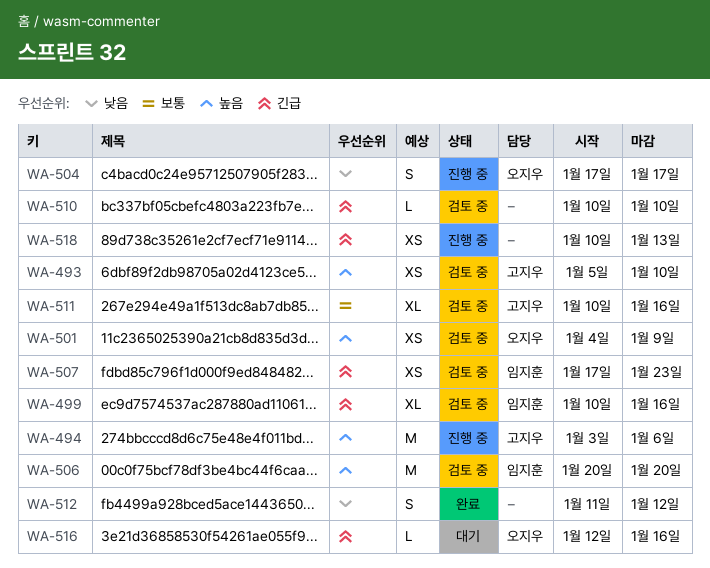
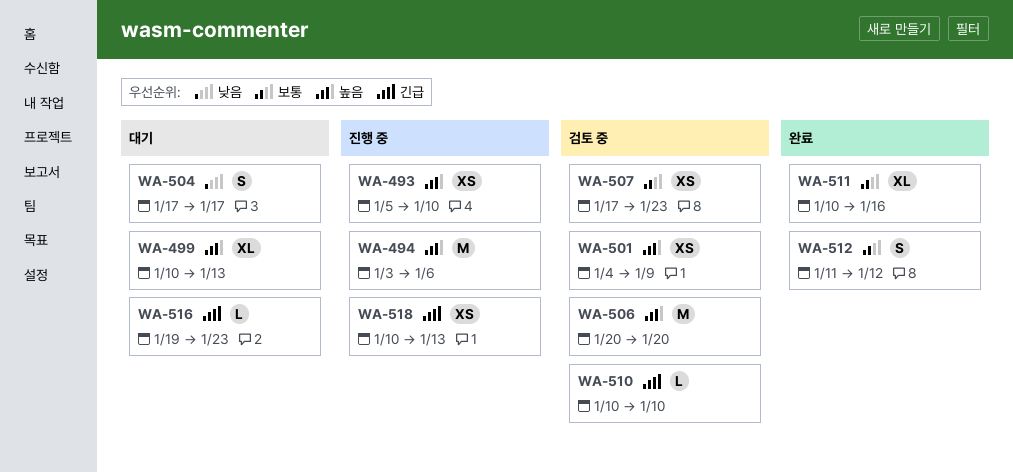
WA-493, status: 검토 중 -> 진행 중
WA-499, status: 검토 중 -> 대기
WA-499, priority: 긴급 -> 높음
WA-499, due: Jan 16 -> Jan 13
WA-504, status: 진행 중 -> 대기
WA-507, priority: 긴급 -> 보통
WA-511, status: 검토 중 -> 완료
WA-512, priority: 낮음 -> 보통
WA-516, start: Jan 12 -> Jan 19
WA-516, due: Jan 16 -> Jan 23

